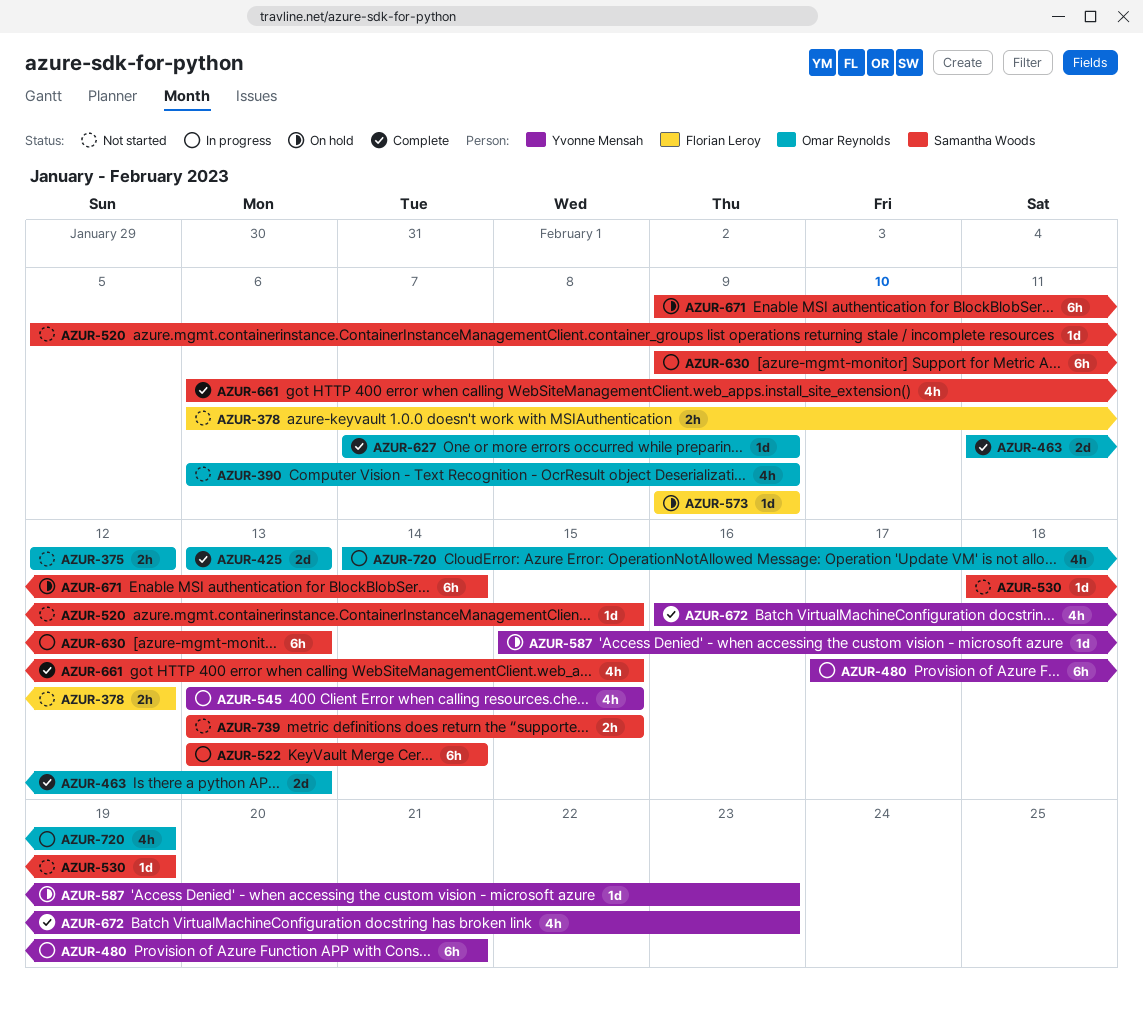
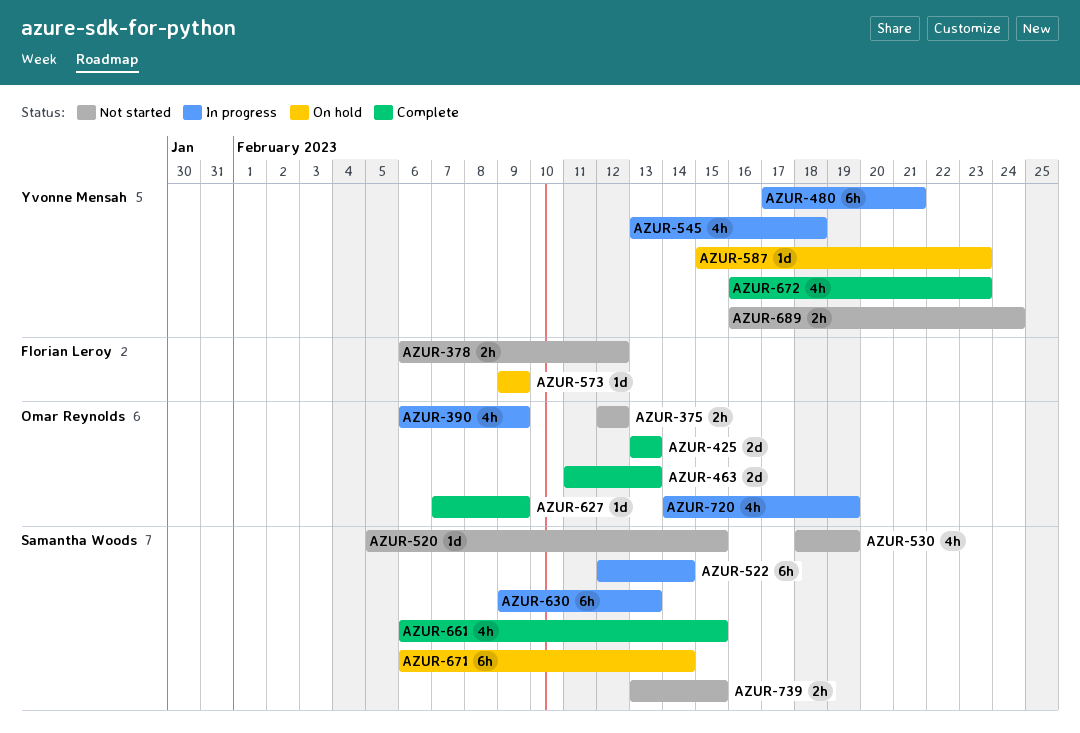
AZUR-390, status: Not started -> In progress
AZUR-522, start: Feb 13 -> Feb 12
AZUR-530, estimate: 1d -> 4h
AZUR-545, due: Feb 15 -> Feb 18
AZUR-671, start: Feb 9 -> Feb 6
AZUR-689: none -> present

